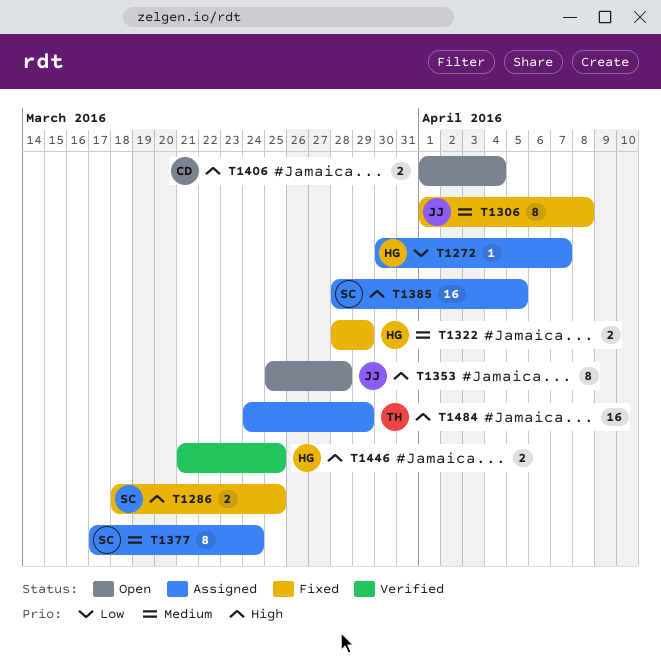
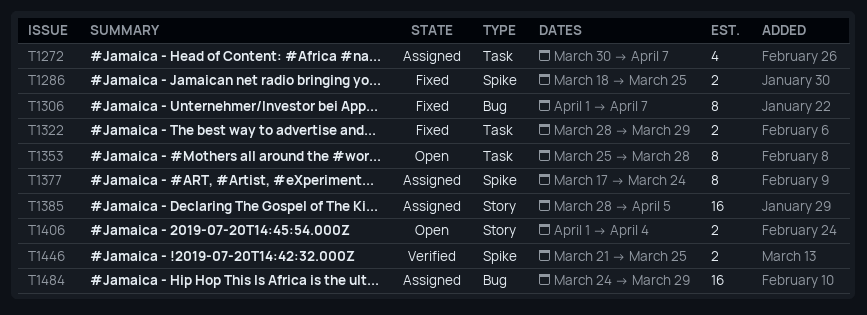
T1272, estimate: 1 -> 4
T1306, due: Apr 8 -> Apr 7

